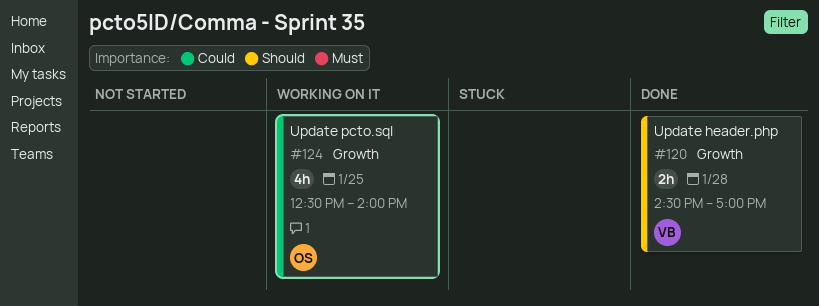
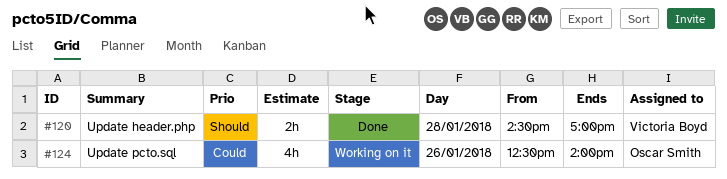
#124, day: Jan 25 -> Jan 26

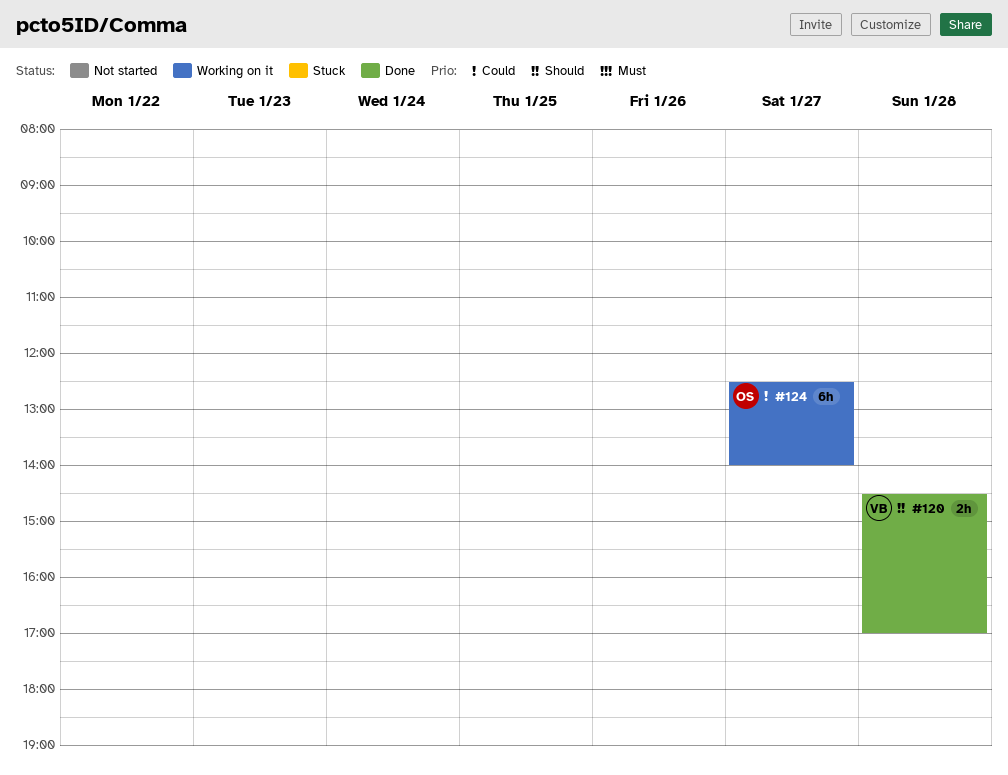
#124, estimate: 4h -> 6h
#124, day: Jan 26 -> Jan 27

